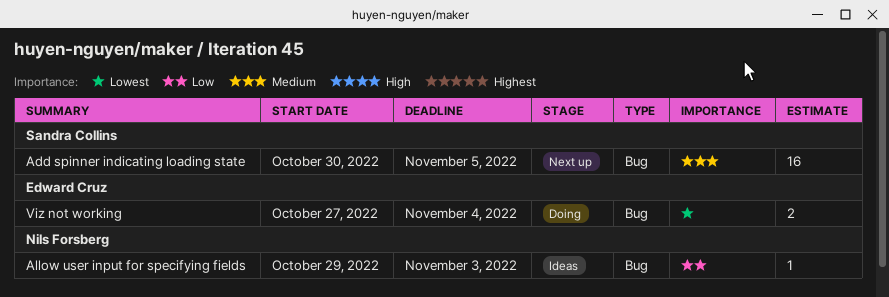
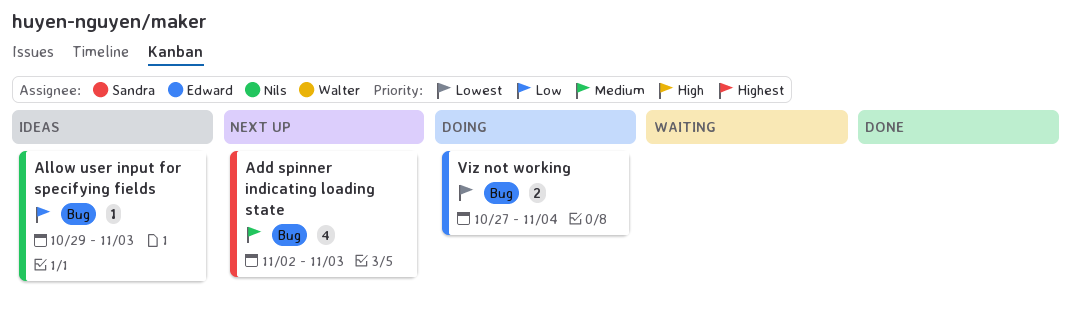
Add spinner indicating loading state, estimate: 16 -> 4
Add spinner indicating loading state, start: Oct 30 -> Nov 2
Add spinner indicating loading state, due: Nov 5 -> Nov 3

